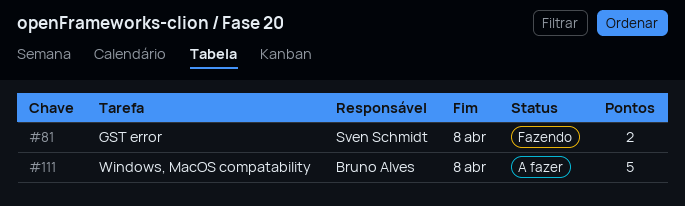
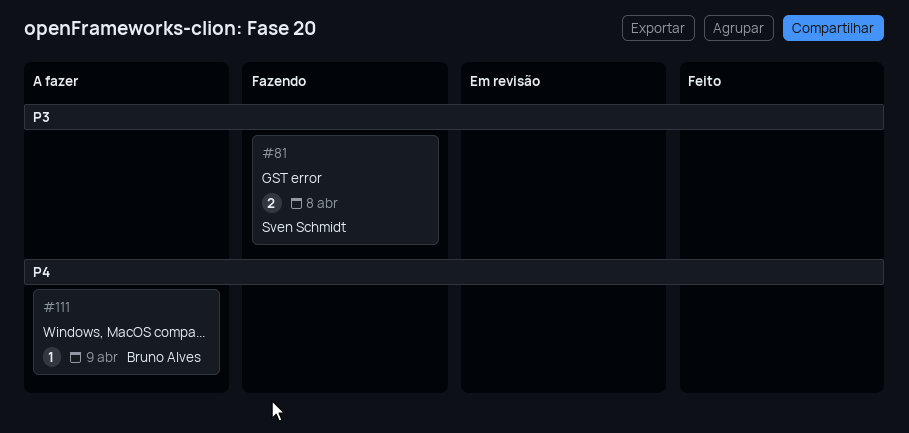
#111, estimate: 5 -> 1
#111, due: Apr 8 -> Apr 9

